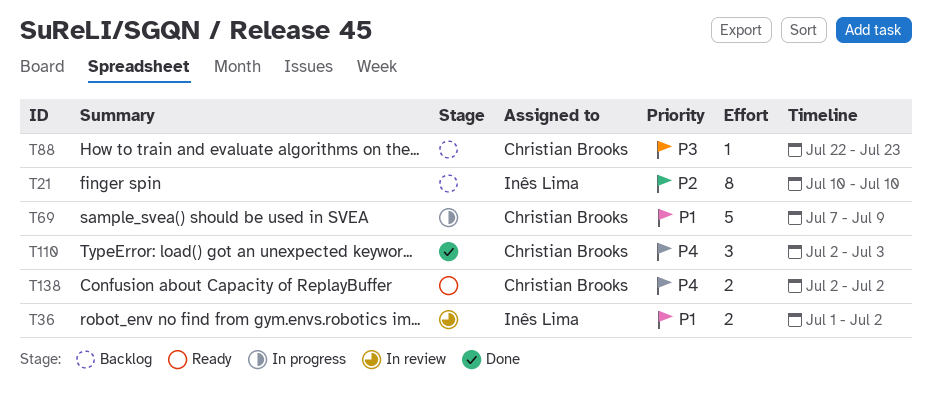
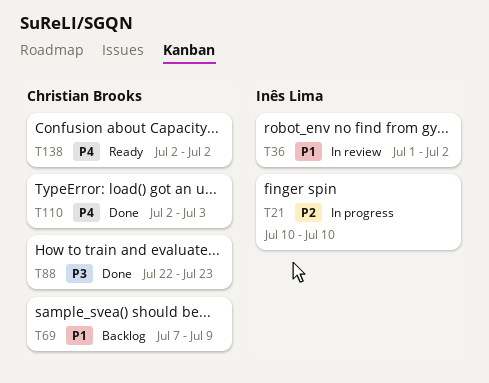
T21, status: Backlog -> In progress
T69, status: In progress -> Backlog
T88, status: Backlog -> Done

